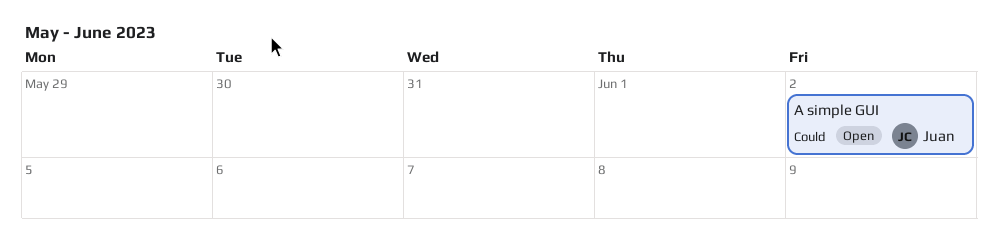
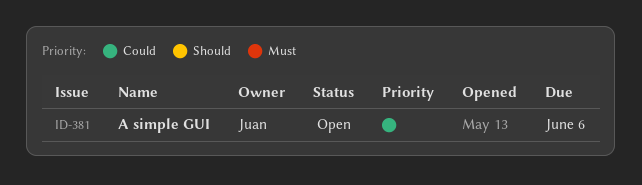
A simple GUI, due: Jun 2 -> Jun 6

